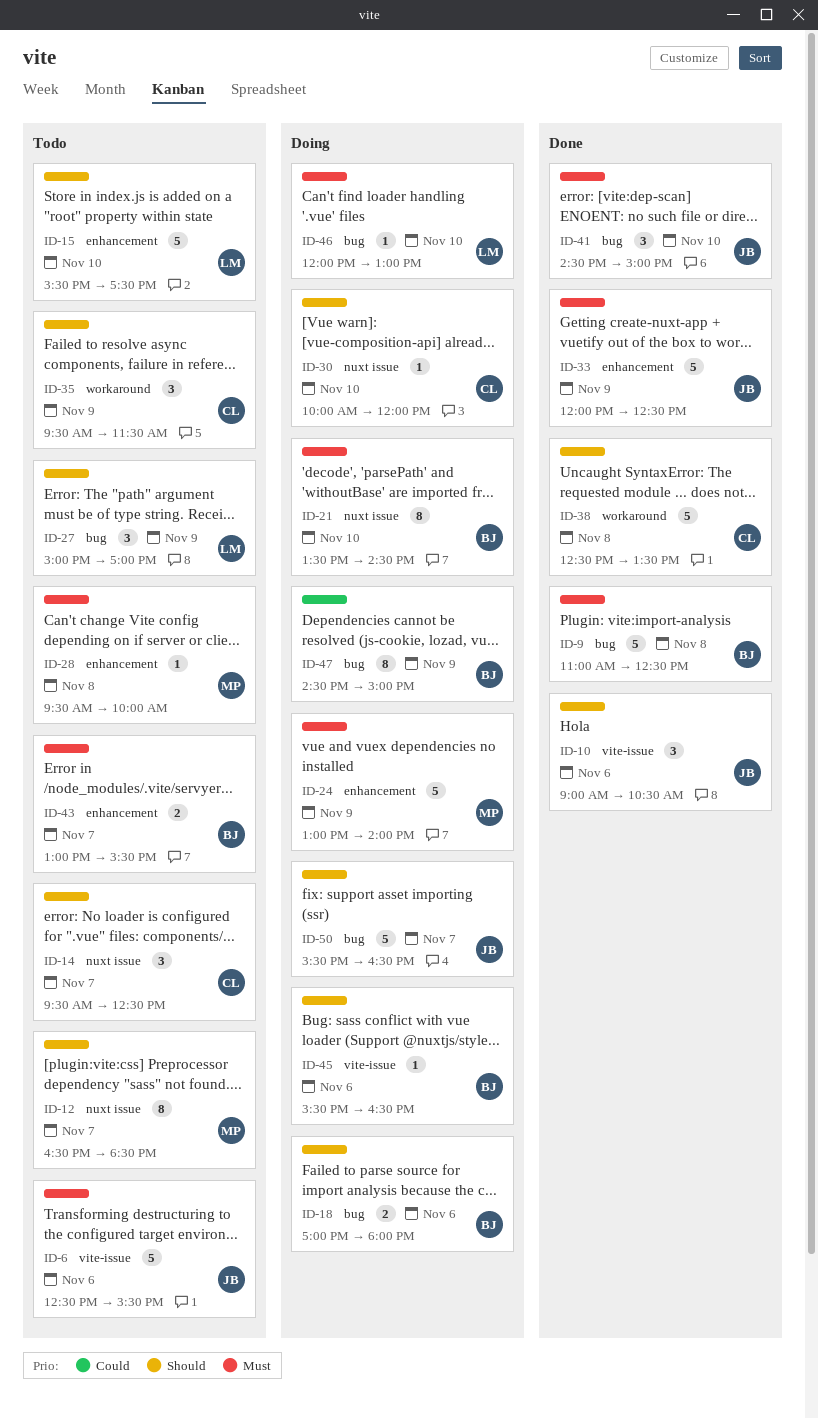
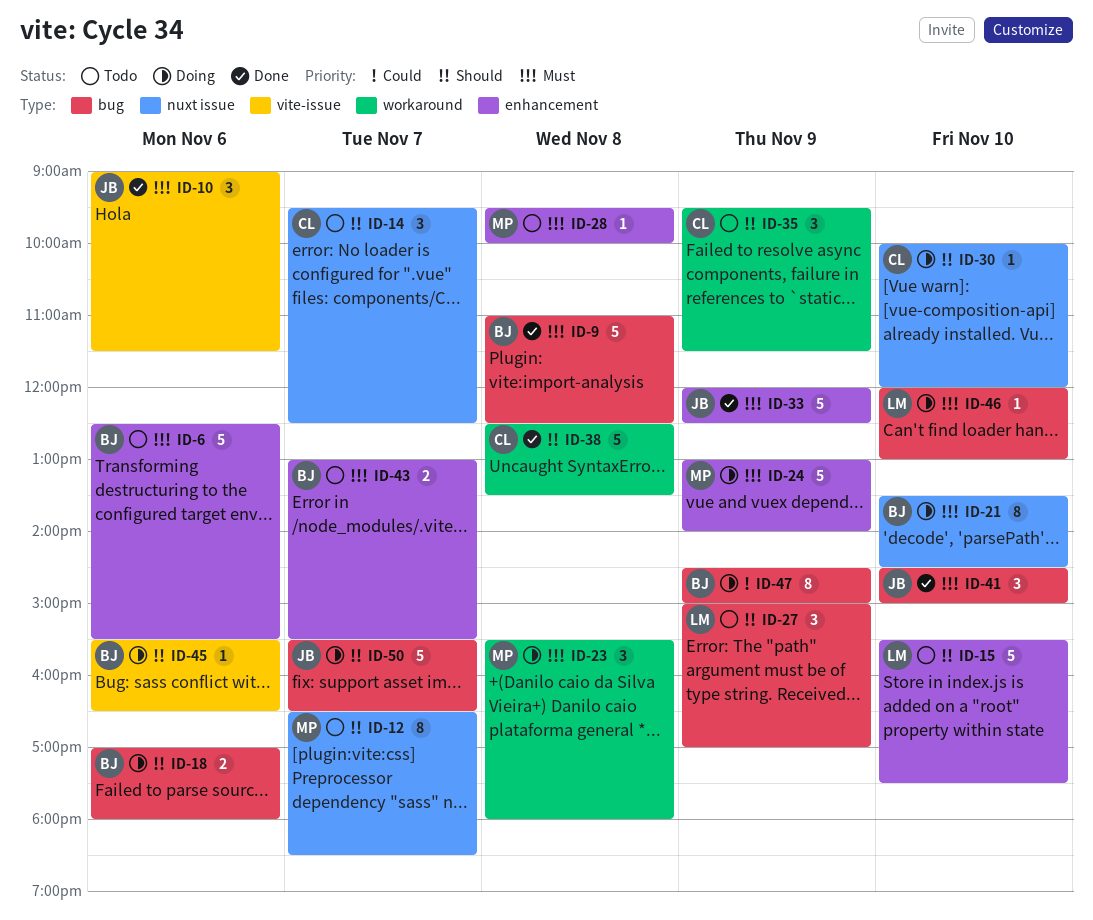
ID-6, owner: JB -> BJ
ID-6, label: vite-issue -> enhancement
ID-10, priority: Should -> Must
ID-10, ends: 10:30 -> 11:30
ID-23: none -> present

